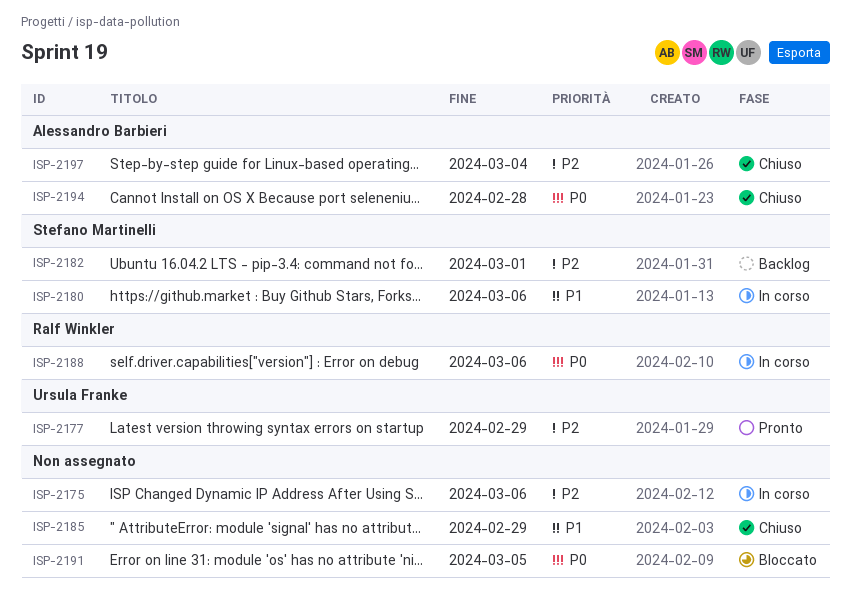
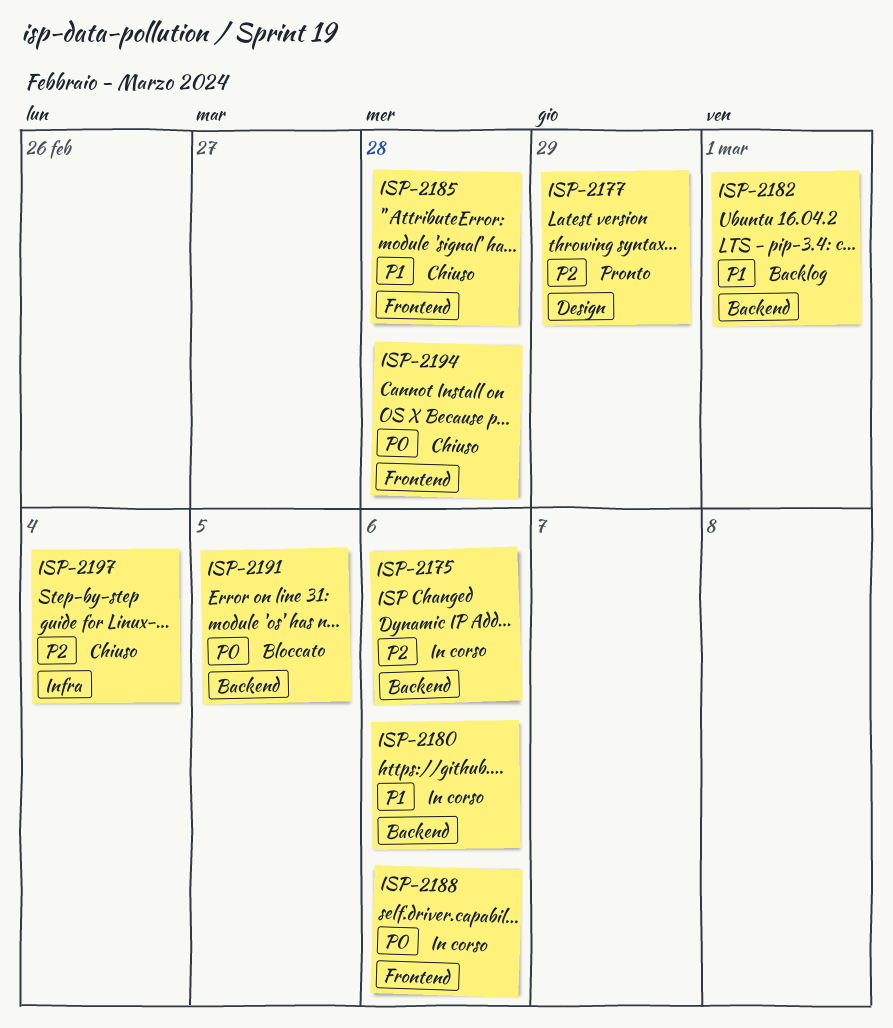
ISP-2182, priority: P2 -> P1
ISP-2185, due: Feb 29 -> Feb 28

